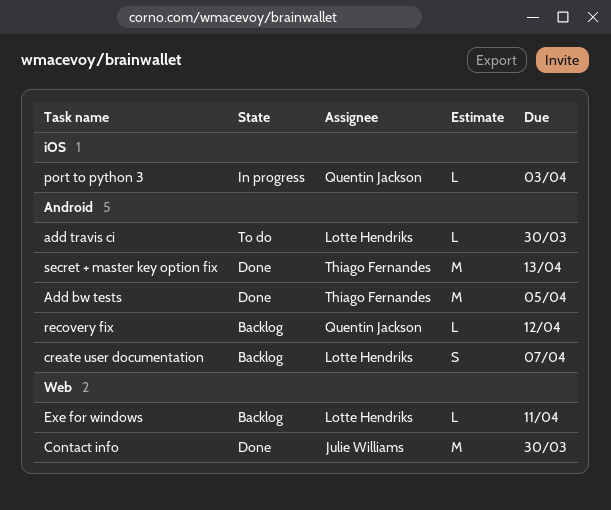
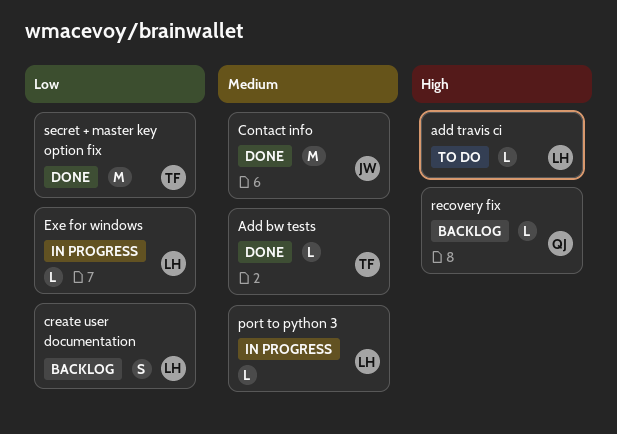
Add bw tests, estimate: M -> L
Exe for windows, status: Backlog -> In progress
port to python 3, owner: Quentin Jackson -> Lotte Hendriks

